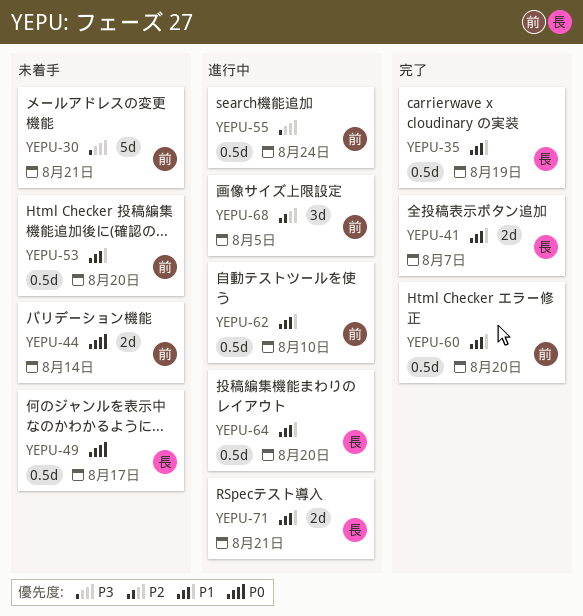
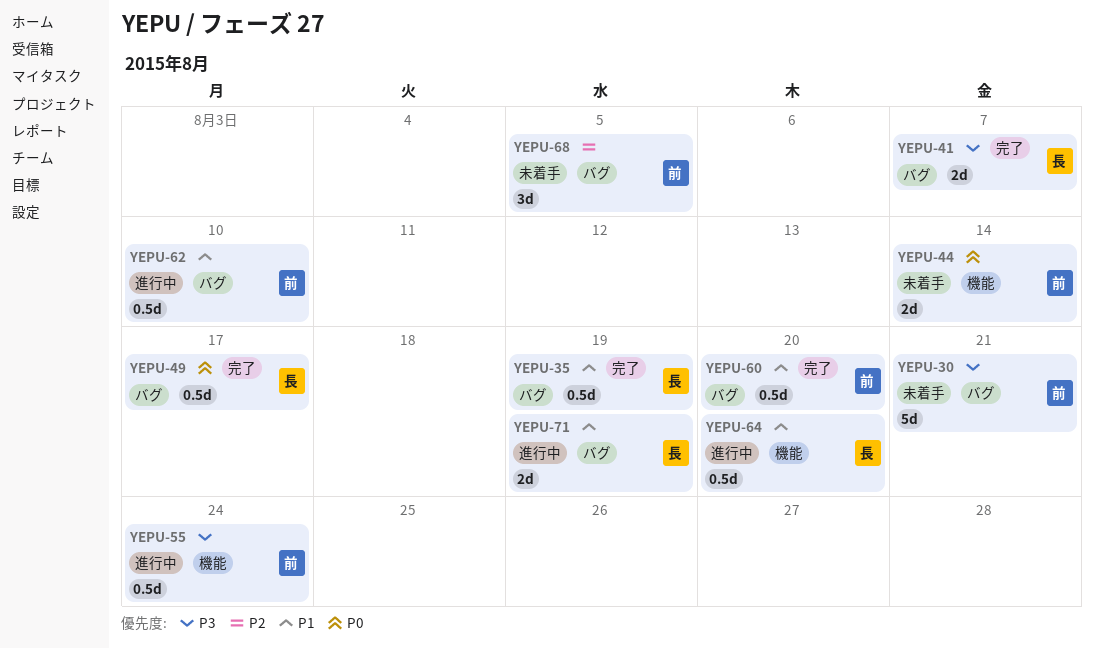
YEPU-41, priority: P1 -> P3
YEPU-49, status: 未着手 -> 完了
YEPU-53: present -> none
YEPU-68, status: 進行中 -> 未着手
YEPU-71, due: Aug 21 -> Aug 19

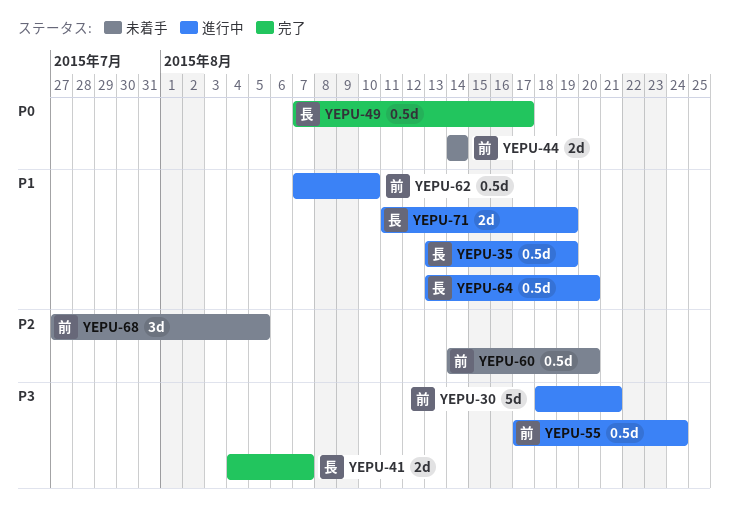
YEPU-30, status: 未着手 -> 進行中
YEPU-35, status: 完了 -> 進行中
YEPU-60, status: 完了 -> 未着手
YEPU-60, priority: P1 -> P2

